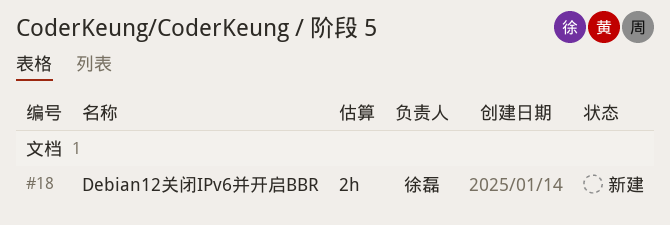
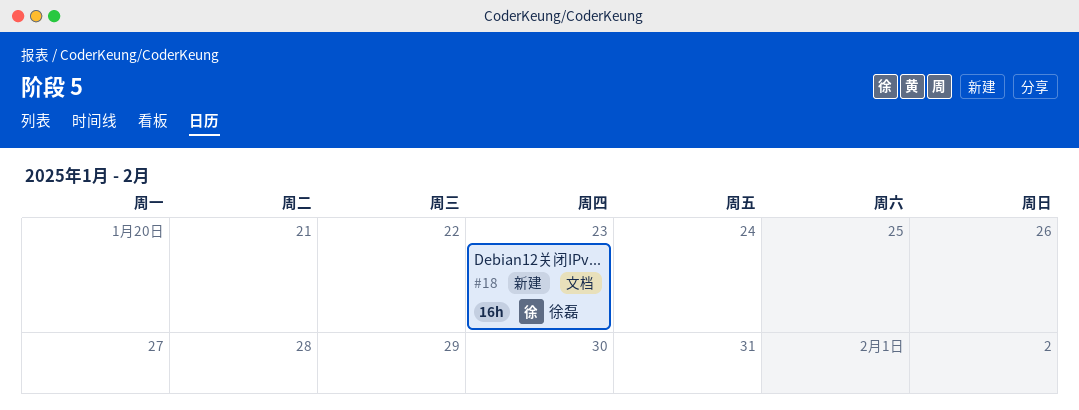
#18, estimate: 2h -> 16h

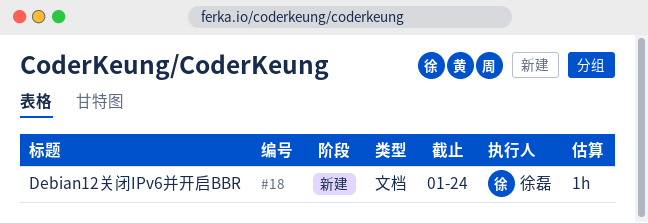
#18, estimate: 16h -> 1h
#18, due: Jan 23 -> Jan 24

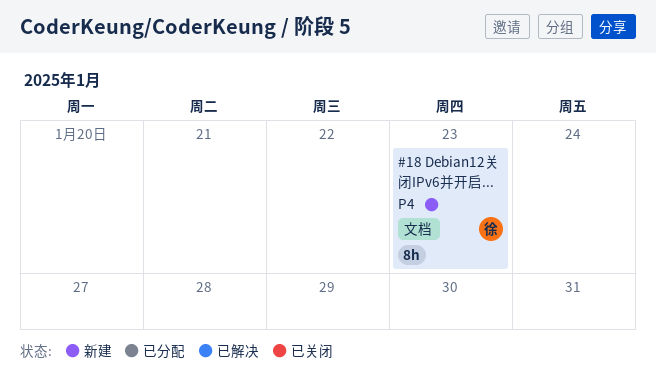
#18, estimate: 1h -> 8h
#18, due: Jan 24 -> Jan 23

